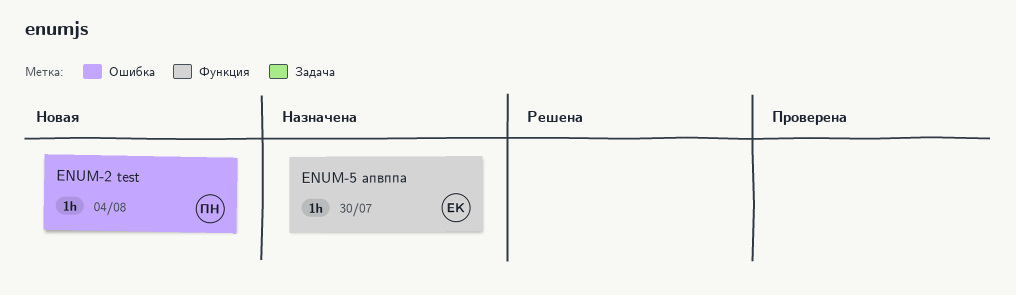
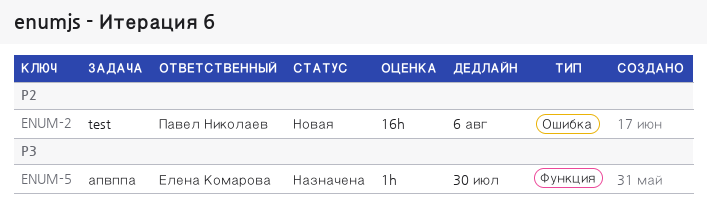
ENUM-2, estimate: 1h -> 16h
ENUM-2, due: Aug 4 -> Aug 6

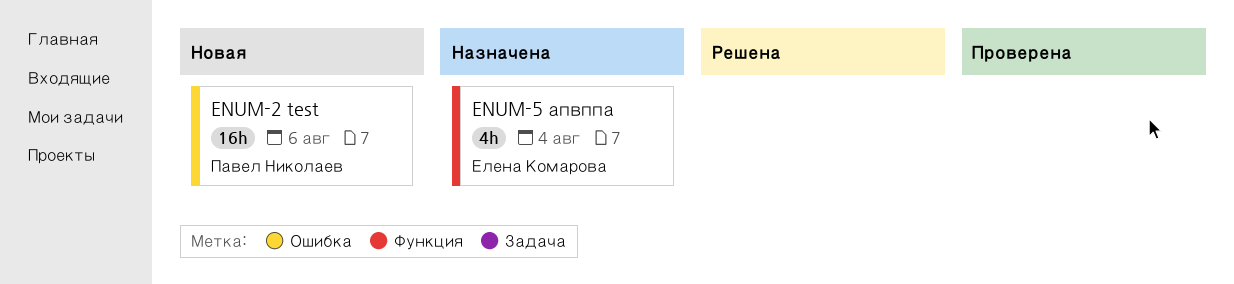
ENUM-5, estimate: 1h -> 4h
ENUM-5, due: Jul 30 -> Aug 4

